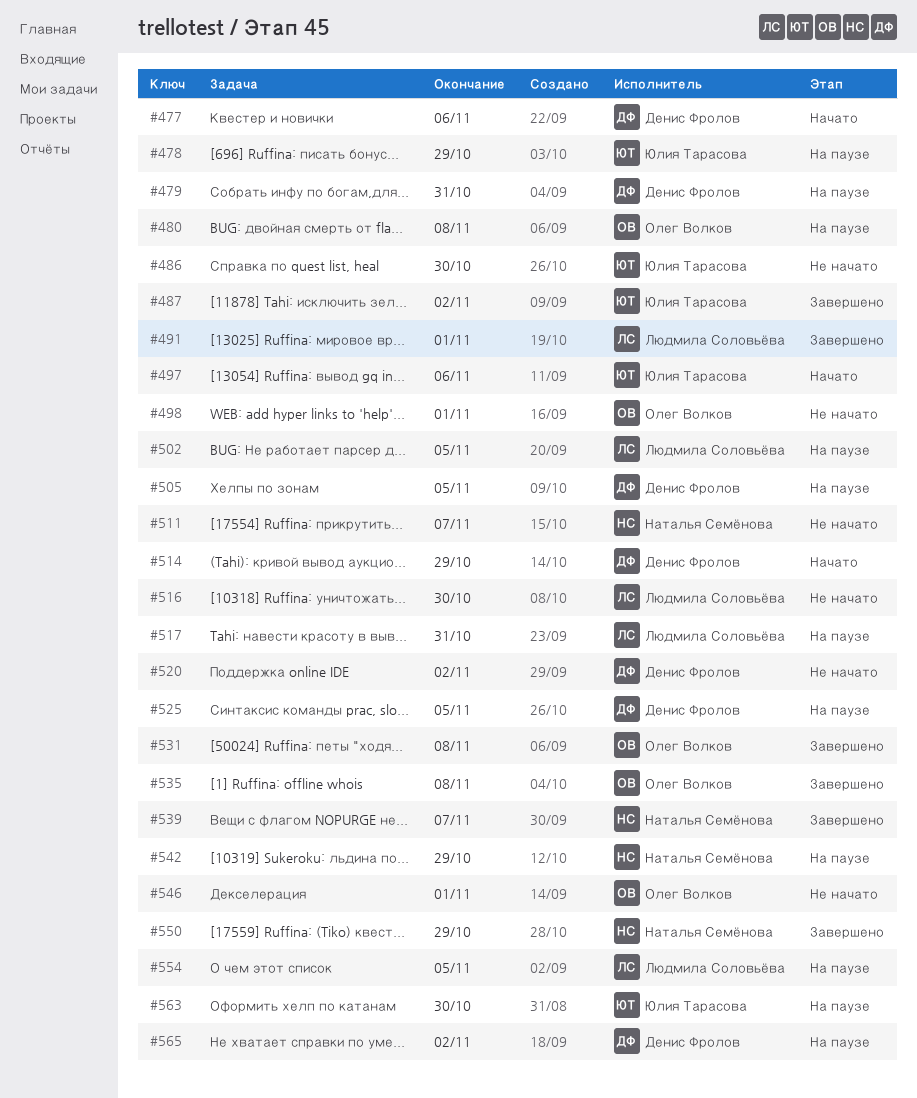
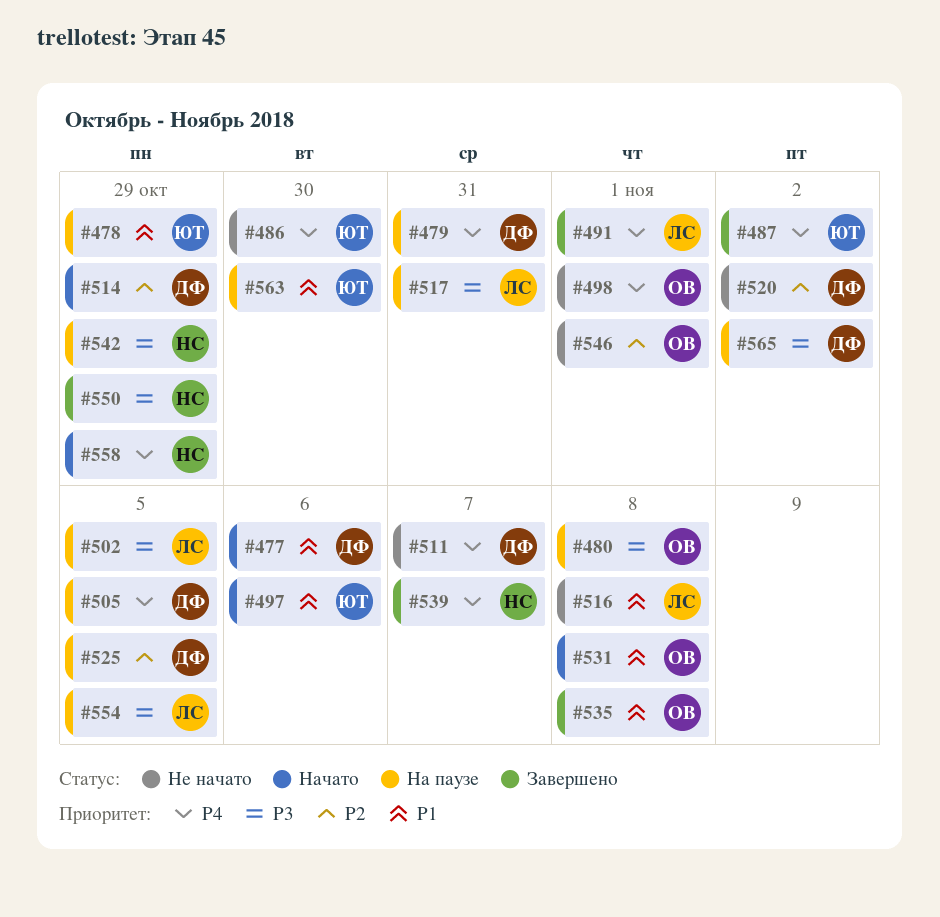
#511, owner: Наталья Семёнова -> Денис Фролов
#516, due: Oct 30 -> Nov 8
#531, status: Завершено -> Начато
#558: none -> present

